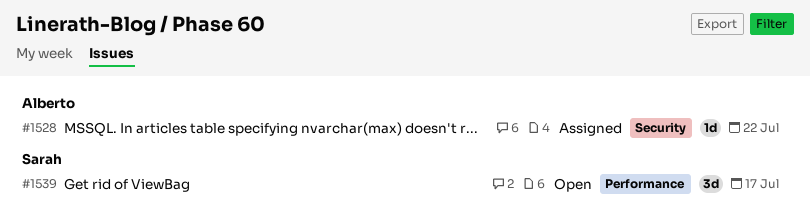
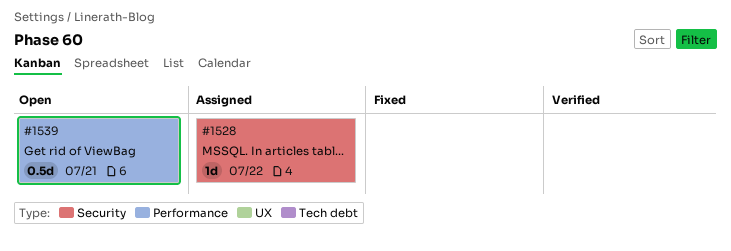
#1539, estimate: 3d -> 0.5d
#1539, due: Jul 17 -> Jul 21

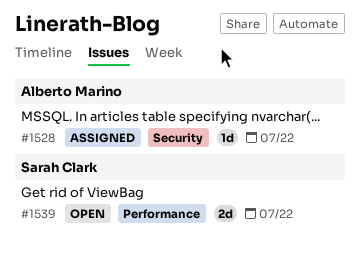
#1539, estimate: 0.5d -> 2d
#1539, due: Jul 21 -> Jul 22

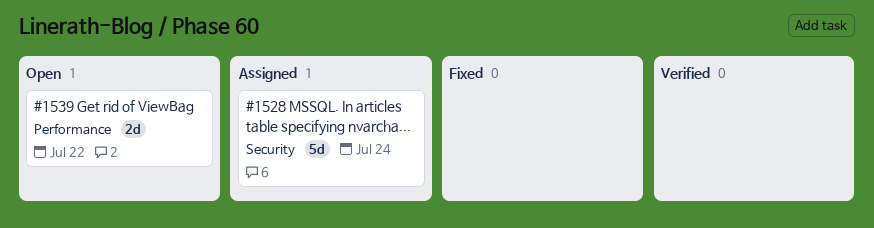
#1528, estimate: 1d -> 5d
#1528, due: Jul 22 -> Jul 24

